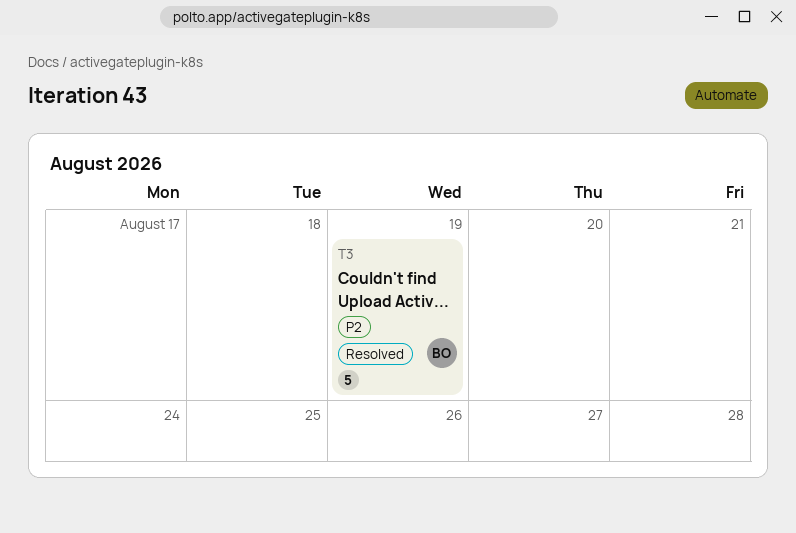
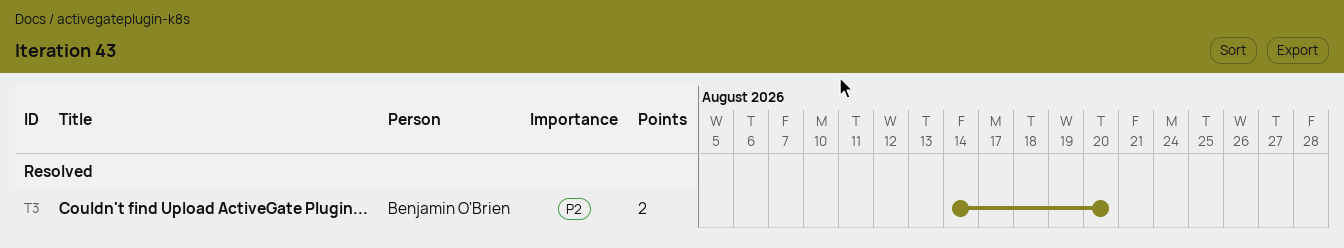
T3, estimate: 5 -> 2
T3, due: Aug 19 -> Aug 20

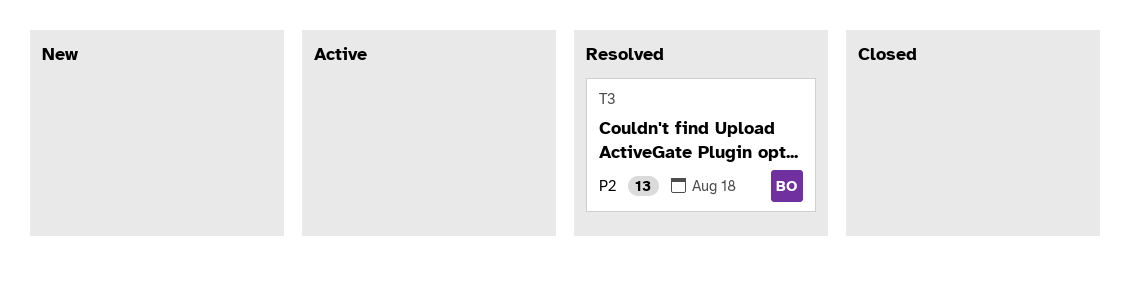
T3, estimate: 2 -> 13
T3, due: Aug 20 -> Aug 18

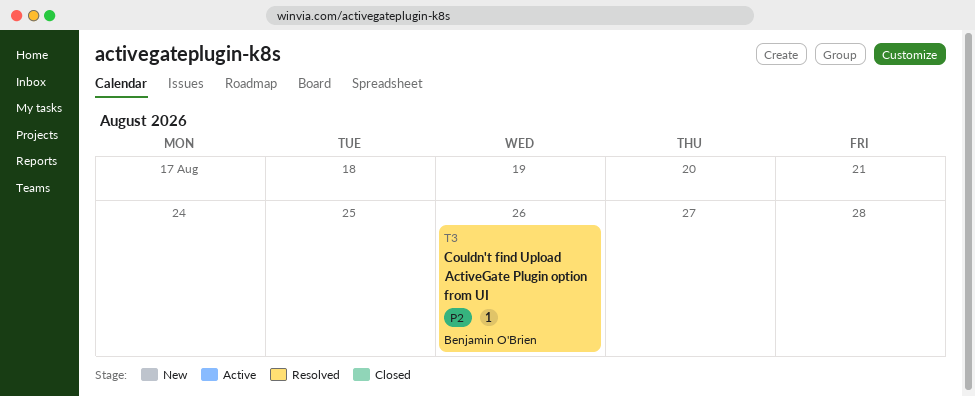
T3, estimate: 13 -> 1
T3, due: Aug 18 -> Aug 26

